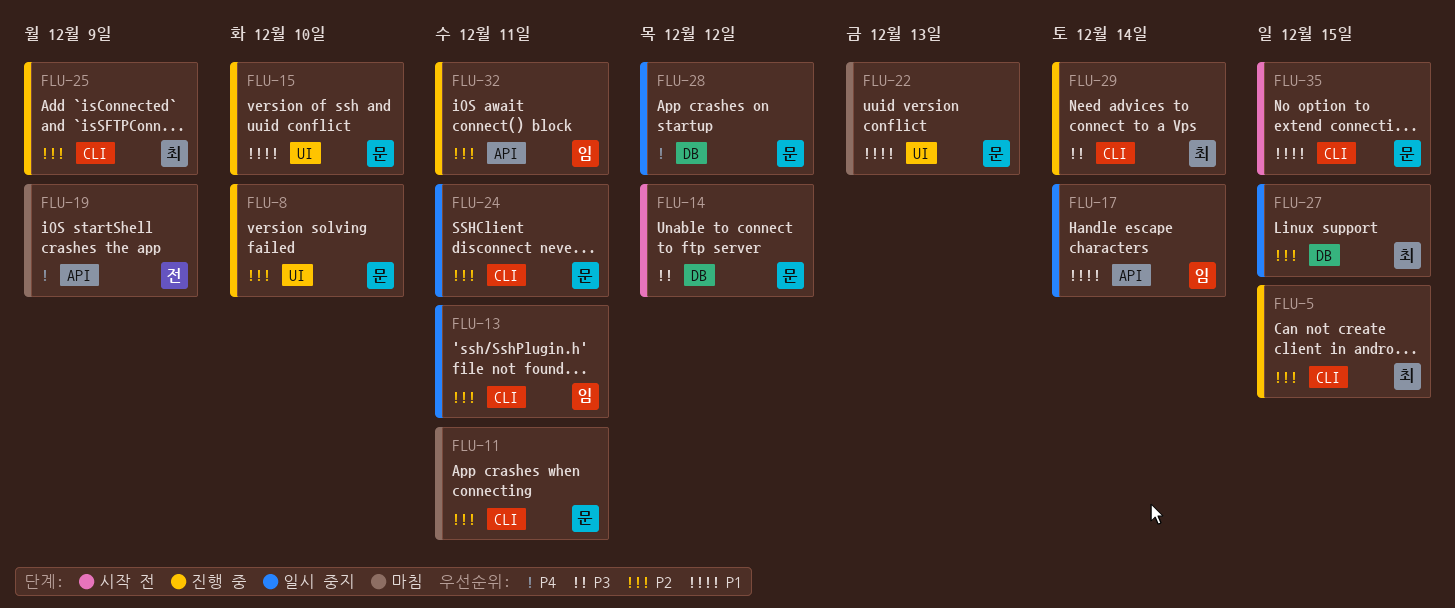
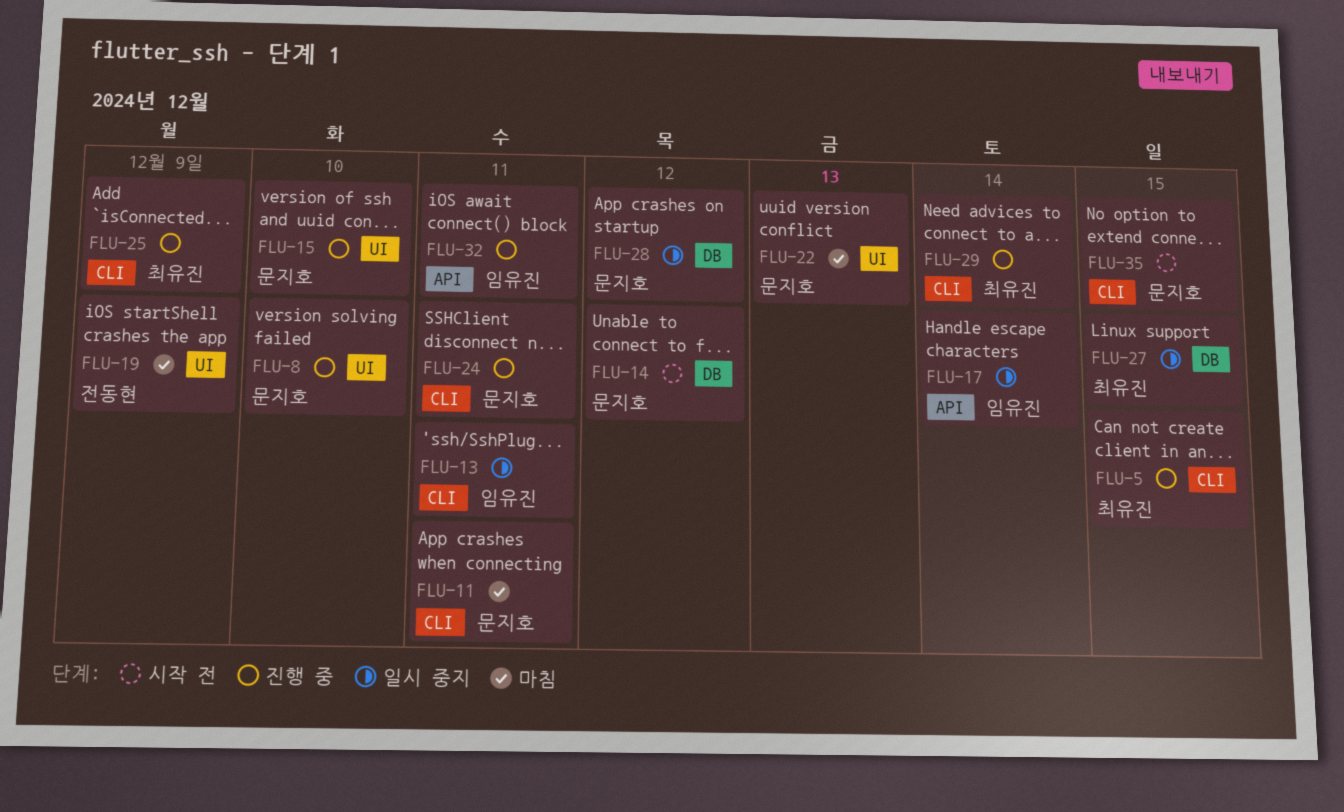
FLU-19, label: API -> UI
FLU-24, status: 일시 중지 -> 진행 중

